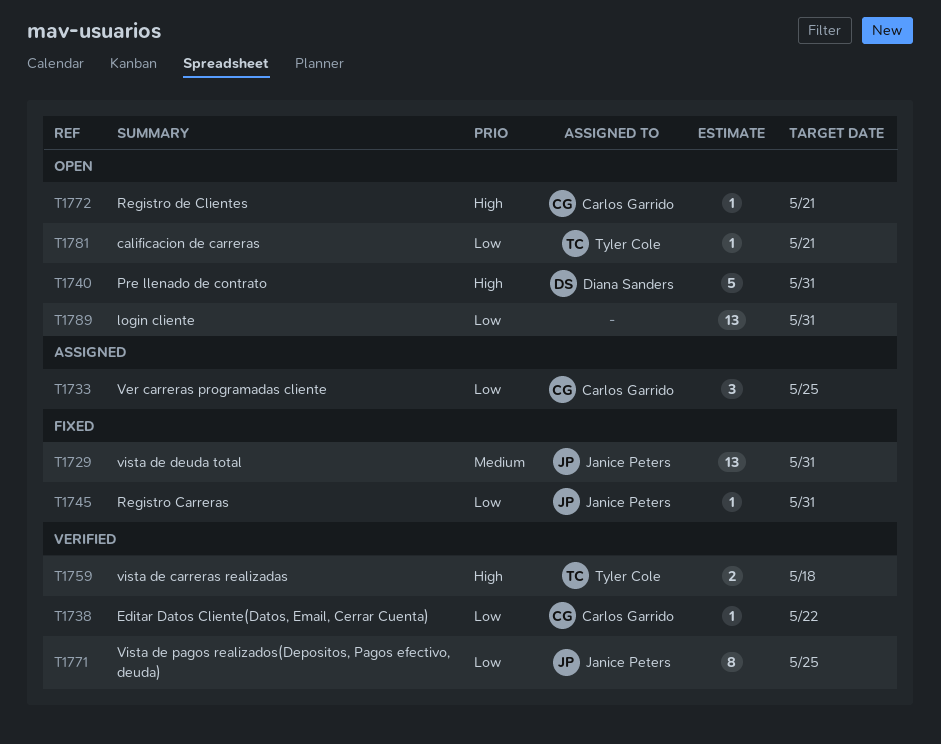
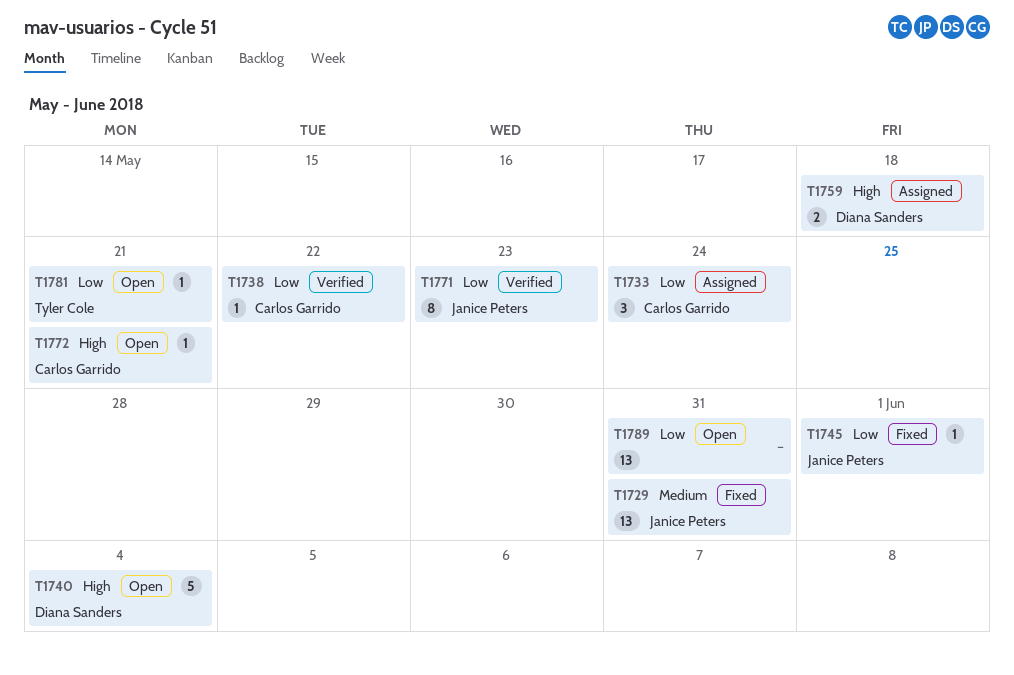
T1733, due: May 25 -> May 24
T1740, due: May 31 -> Jun 4
T1745, due: May 31 -> Jun 1
T1759, status: Verified -> Assigned
T1759, owner: Tyler Cole -> Diana Sanders
T1771, due: May 25 -> May 23

